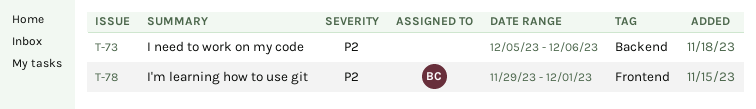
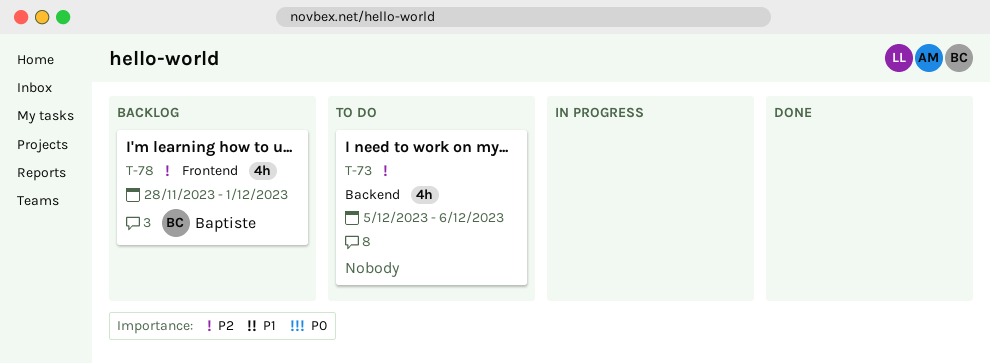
T-78, start: Nov 29 -> Nov 28

